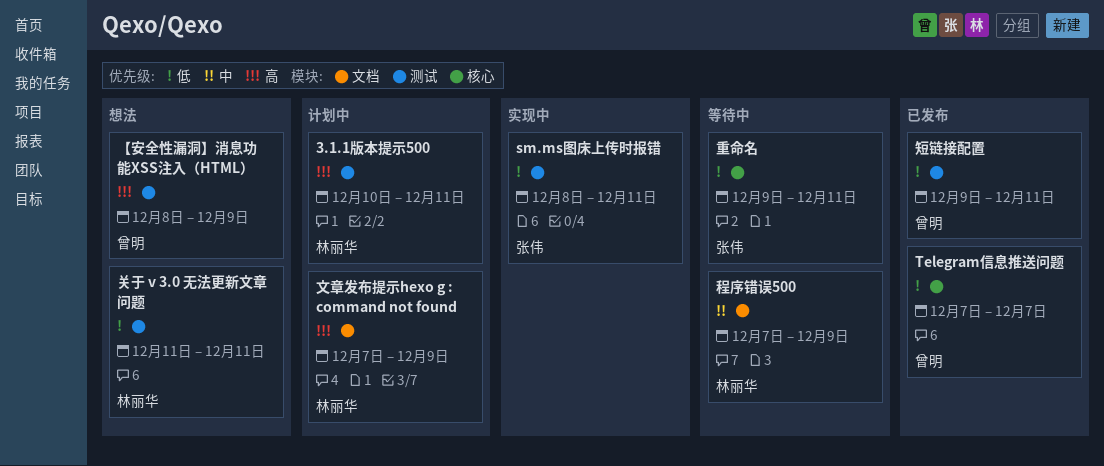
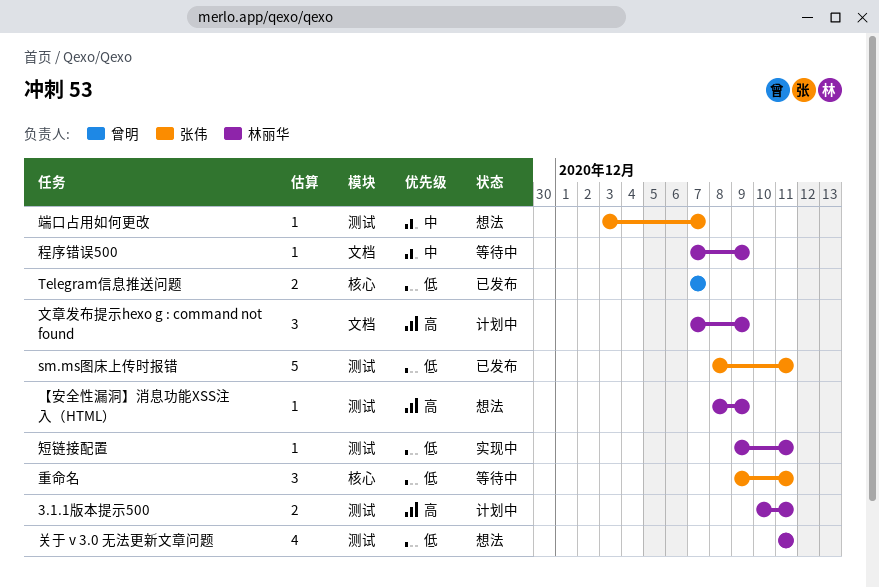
sm.ms图床上传时报错, status: 实现中 -> 已发布
【安全性漏洞】消息功能XSS注入（HTML）, owner: 曾明 -> 林丽华
短链接配置, status: 已发布 -> 实现中
短链接配置, owner: 曾明 -> 林丽华
端口占用如何更改: none -> present

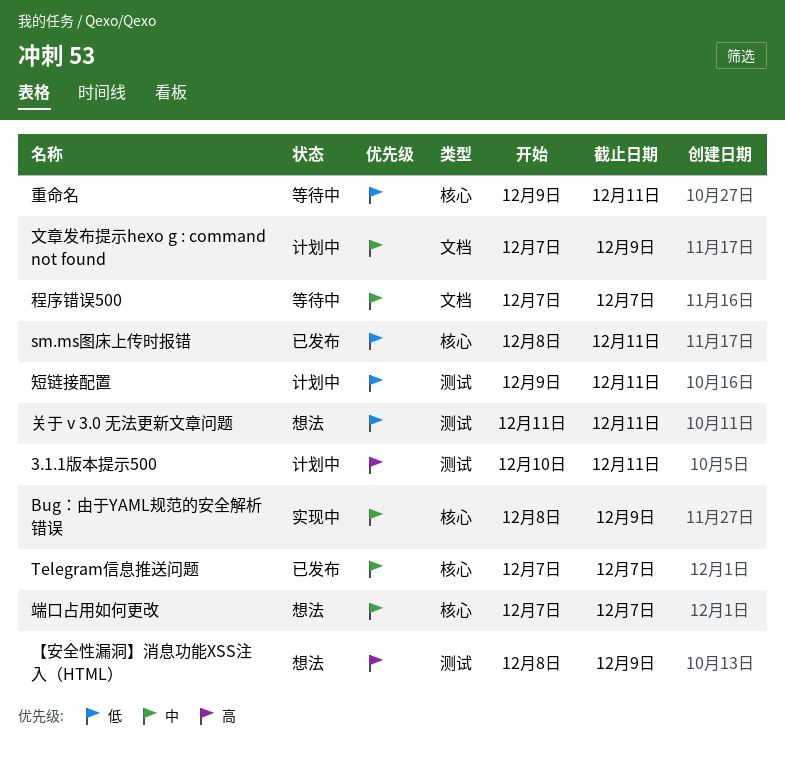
Bug：由于YAML规范的安全解析错误: none -> present
sm.ms图床上传时报错, label: 测试 -> 核心
Telegram信息推送问题, priority: 低 -> 中
文章发布提示hexo g : command not found, priority: 高 -> 中
短链接配置, status: 实现中 -> 计划中
程序错误500, due: Dec 9 -> Dec 7
端口占用如何更改, label: 测试 -> 核心
端口占用如何更改, start: Dec 3 -> Dec 7

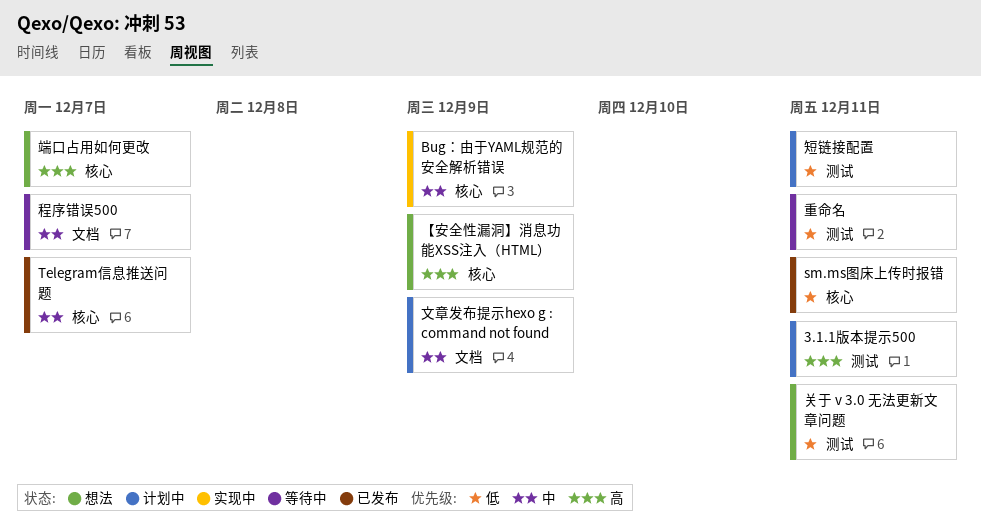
【安全性漏洞】消息功能XSS注入（HTML）, label: 测试 -> 核心
端口占用如何更改, priority: 中 -> 高
重命名, label: 核心 -> 测试

